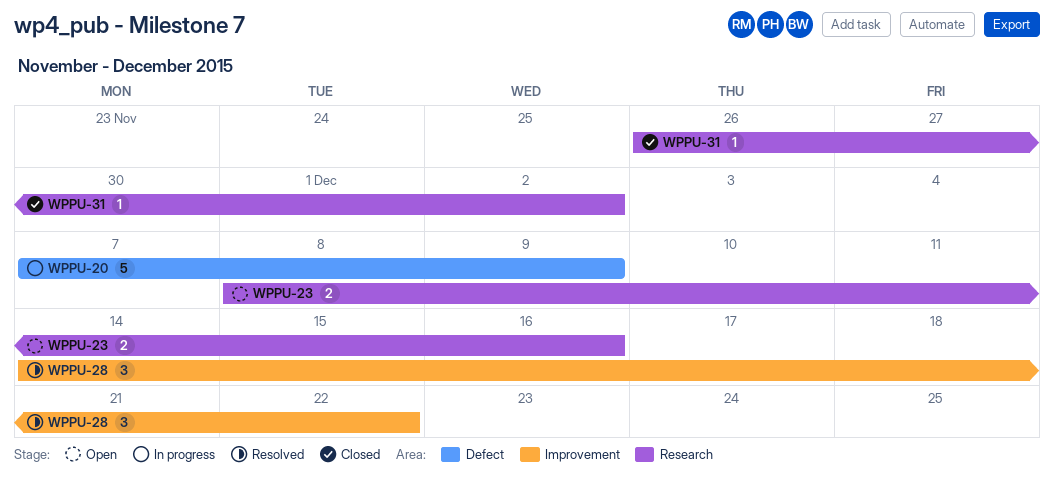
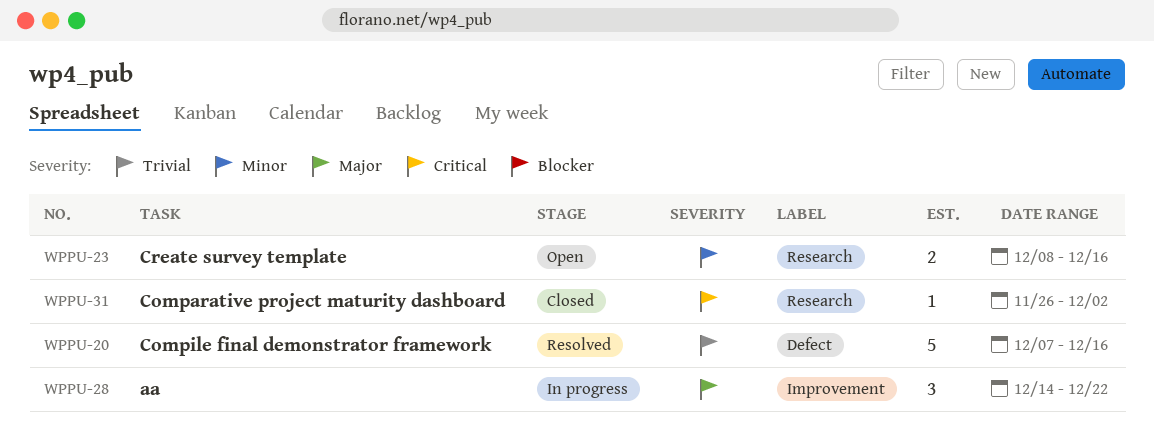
WPPU-20, status: In progress -> Resolved
WPPU-20, due: Dec 9 -> Dec 16
WPPU-28, status: Resolved -> In progress

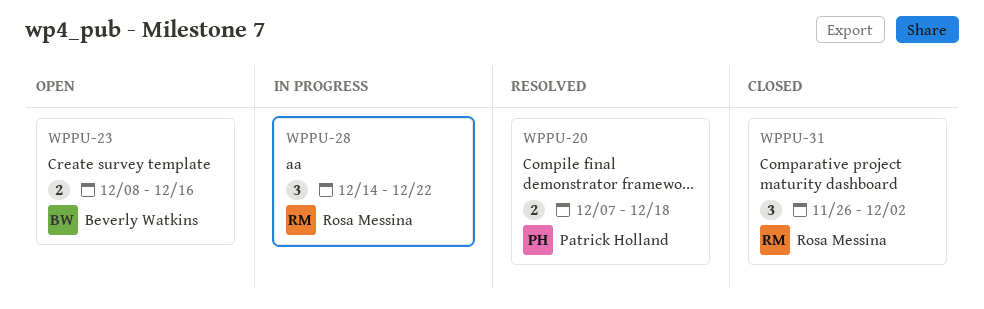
WPPU-20, estimate: 5 -> 2
WPPU-20, due: Dec 16 -> Dec 18
WPPU-31, estimate: 1 -> 3

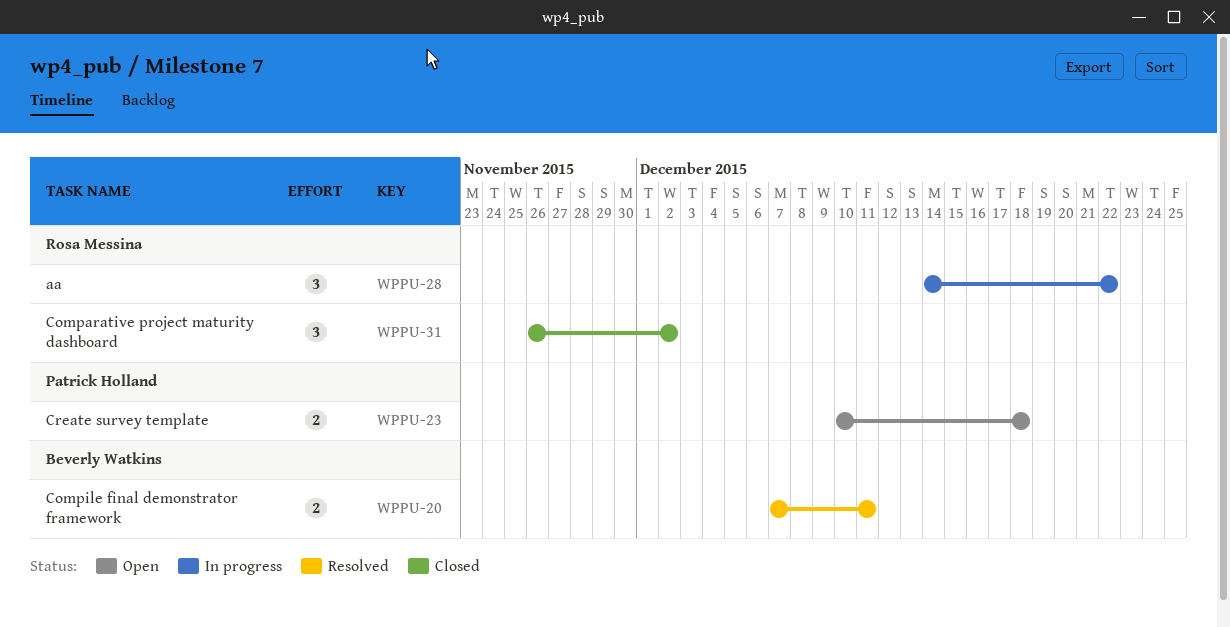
WPPU-20, owner: Patrick Holland -> Beverly Watkins
WPPU-20, due: Dec 18 -> Dec 11
WPPU-23, owner: Beverly Watkins -> Patrick Holland
WPPU-23, start: Dec 8 -> Dec 10
WPPU-23, due: Dec 16 -> Dec 18

